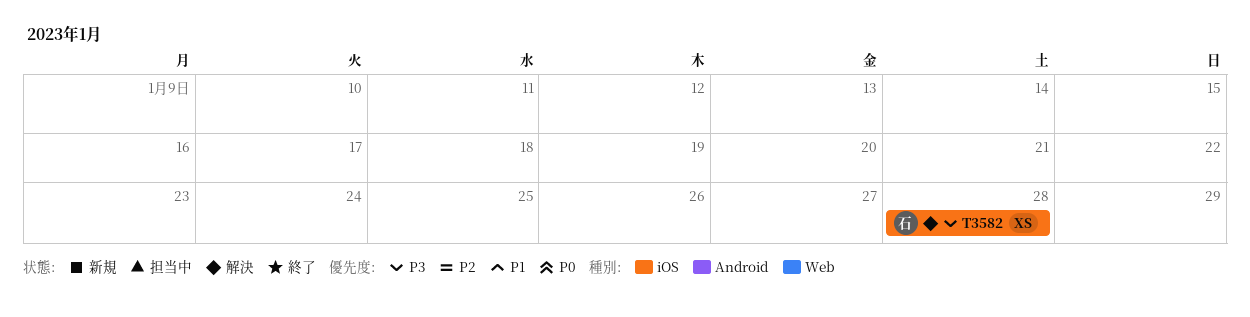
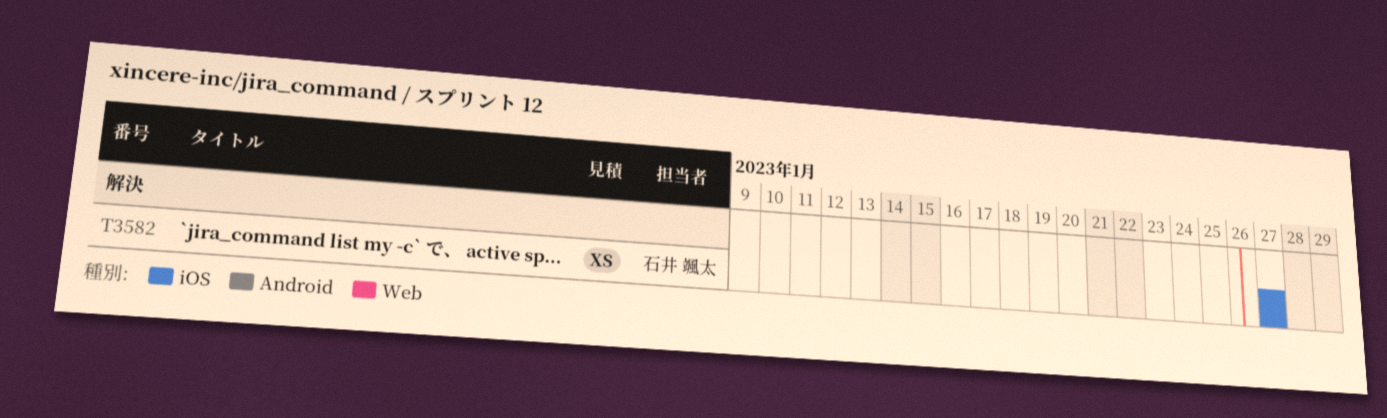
T3582, start: Jan 28 -> Jan 27
T3582, due: Jan 28 -> Jan 27

